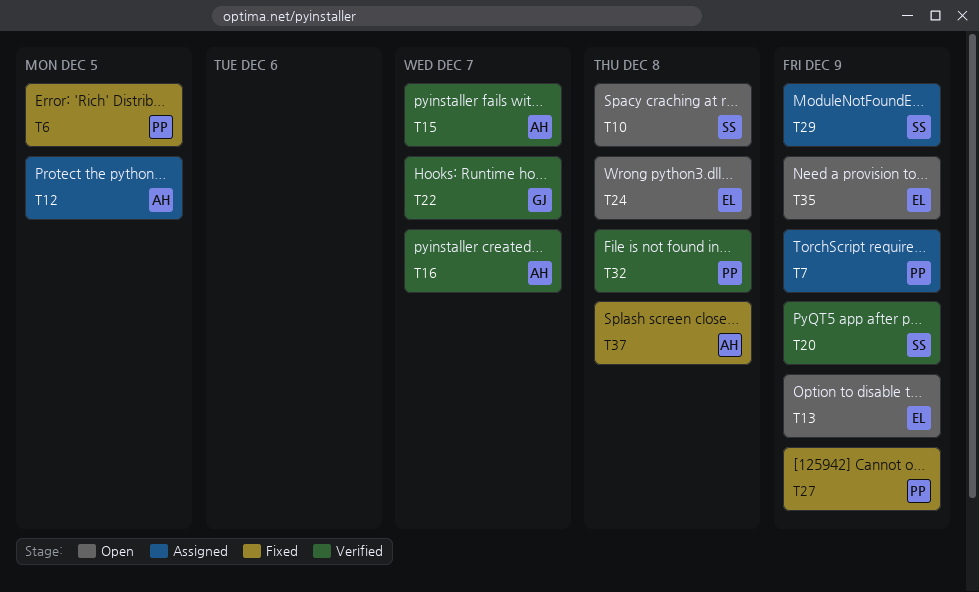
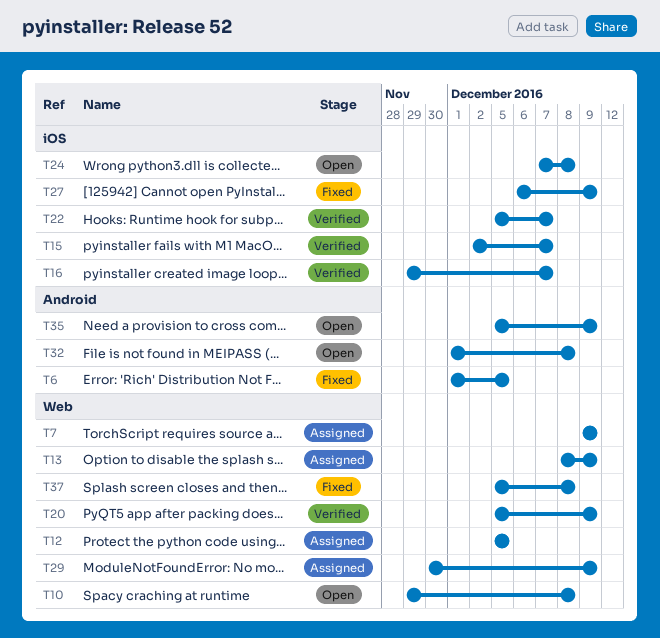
T13, status: Open -> Assigned
T32, status: Verified -> Open

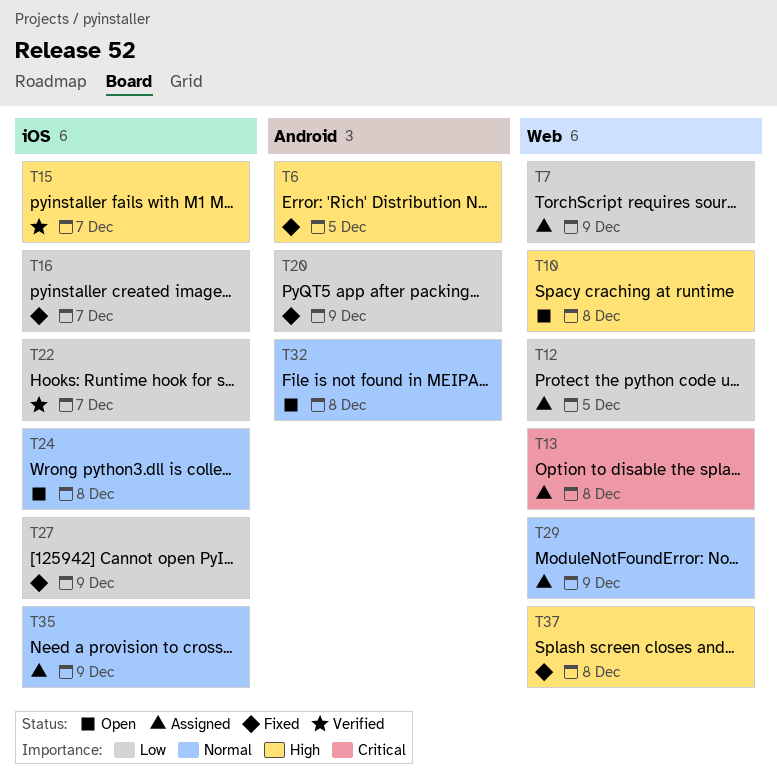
T13, due: Dec 9 -> Dec 8
T16, status: Verified -> Fixed
T20, status: Verified -> Fixed
T20, label: Web -> Android
T35, status: Open -> Assigned
T35, label: Android -> iOS

